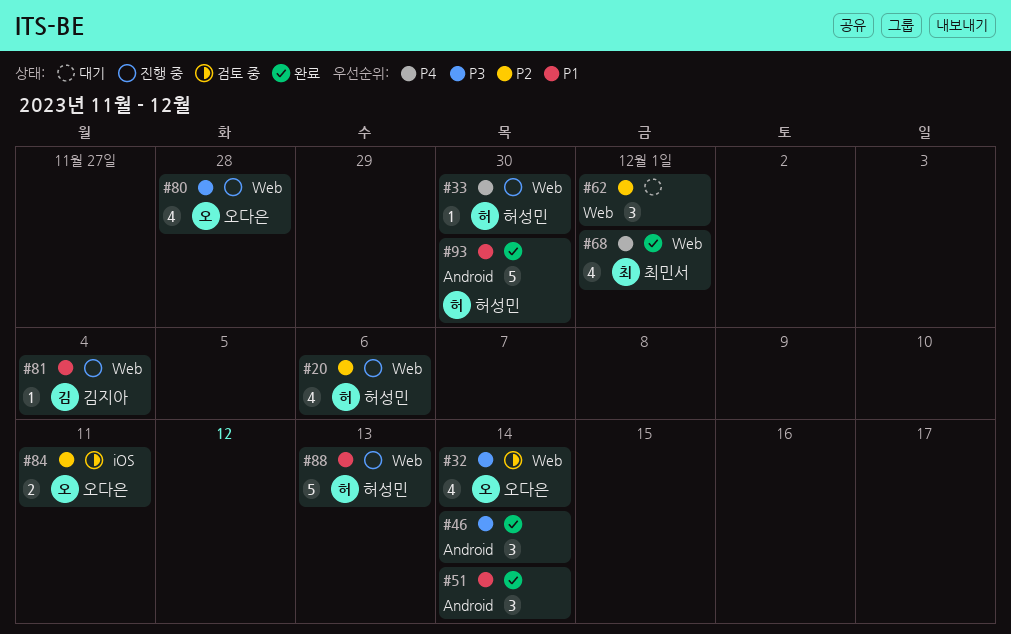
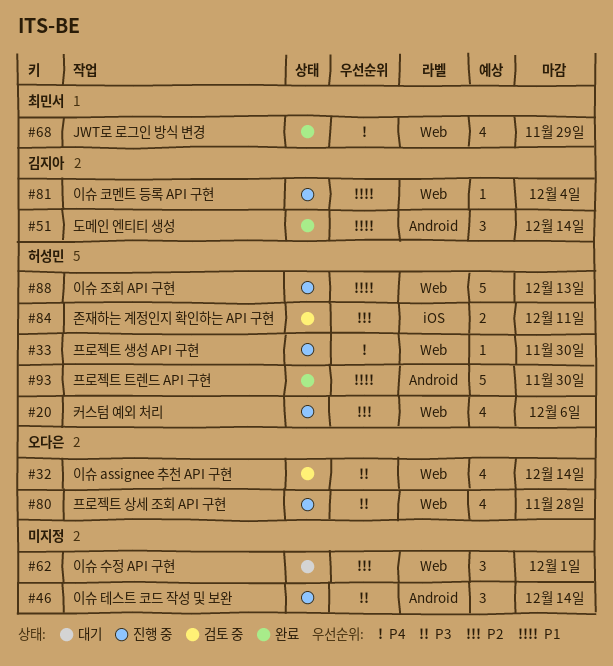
#46, status: 완료 -> 진행 중
#51, owner: none -> 김지아
#68, due: Dec 1 -> Nov 29
#84, owner: 오다은 -> 허성민

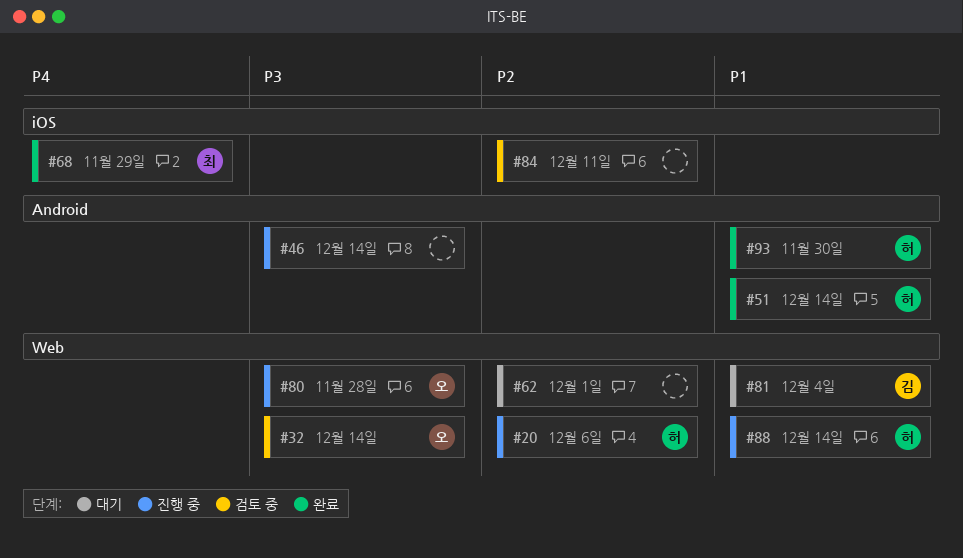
#33: present -> none
#51, owner: 김지아 -> 허성민
#68, label: Web -> iOS
#81, status: 진행 중 -> 대기
#84, owner: 허성민 -> none
#88, due: Dec 13 -> Dec 14

